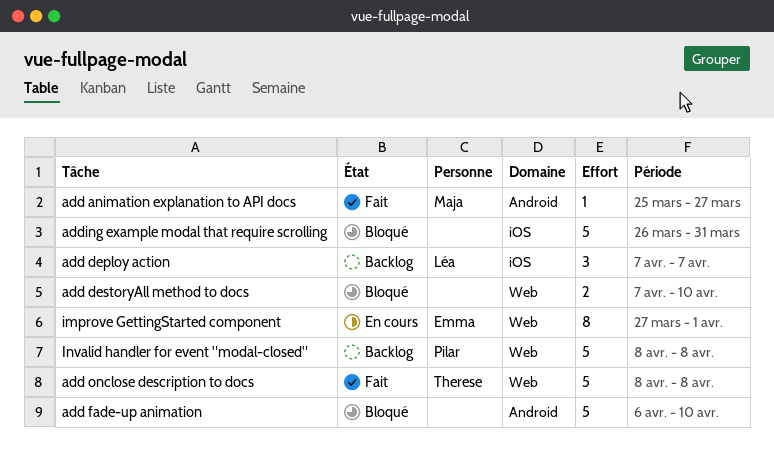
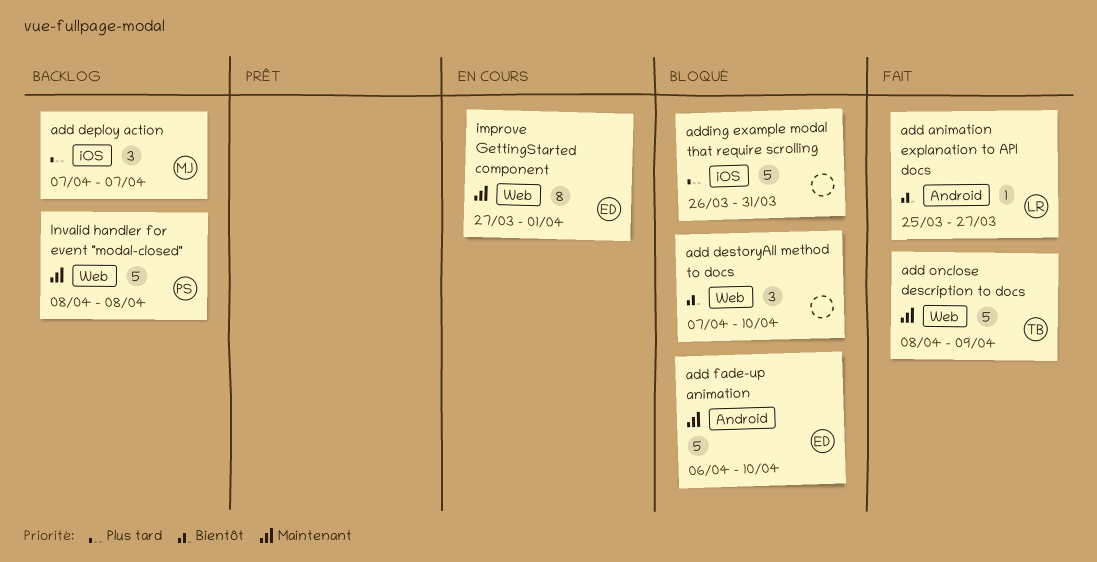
add animation explanation to API docs, owner: Maja -> Léa
add deploy action, owner: Léa -> Maja
add destoryAll method to docs, estimate: 2 -> 3
add fade-up animation, owner: none -> Emma
add onclose description to docs, due: Apr 8 -> Apr 9

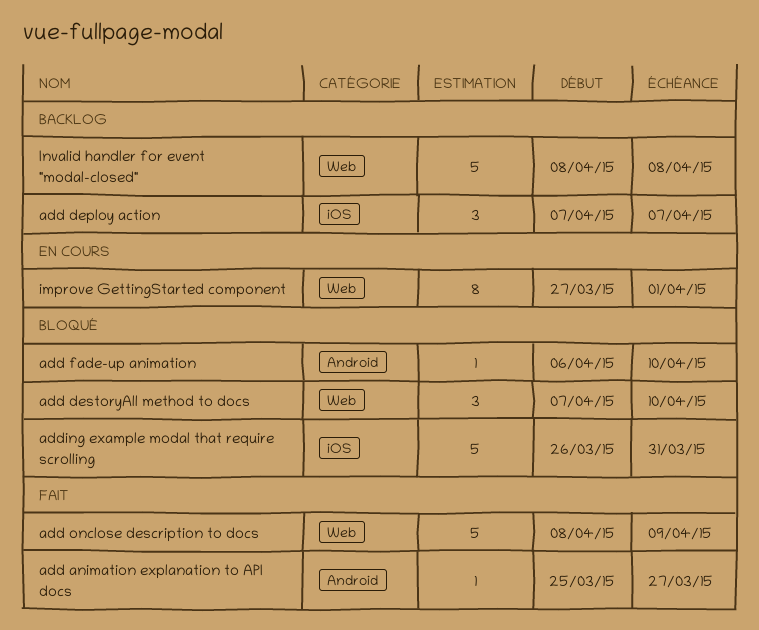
add fade-up animation, estimate: 5 -> 1

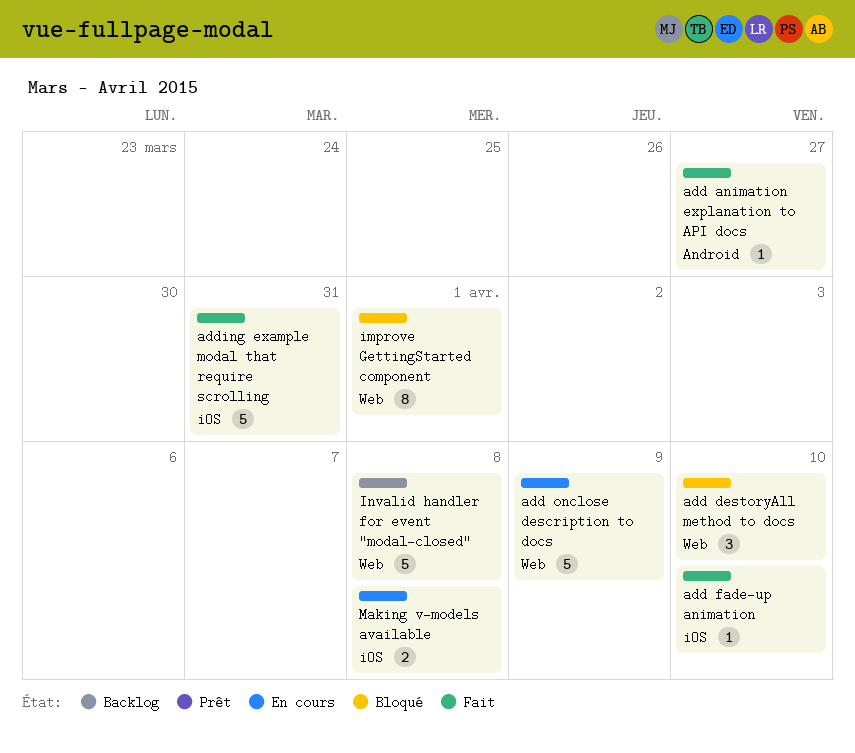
add deploy action: present -> none
add fade-up animation, status: Bloqué -> Fait
add fade-up animation, label: Android -> iOS
add onclose description to docs, status: Fait -> En cours
adding example modal that require scrolling, status: Bloqué -> Fait
improve GettingStarted component, status: En cours -> Bloqué
Making v-models available: none -> present

